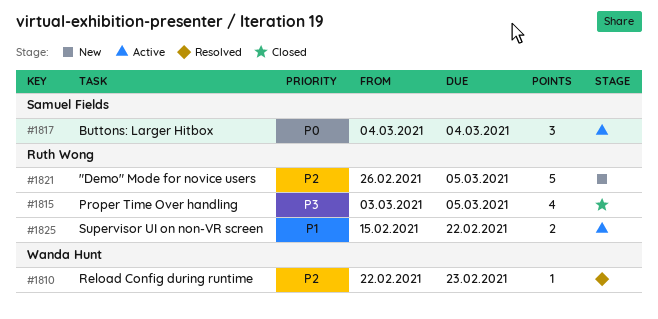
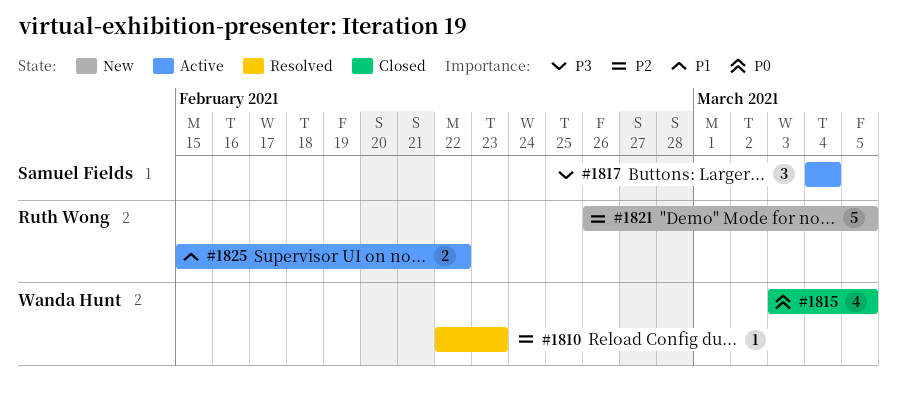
#1815, owner: Ruth Wong -> Wanda Hunt
#1815, priority: P3 -> P0
#1817, priority: P0 -> P3

